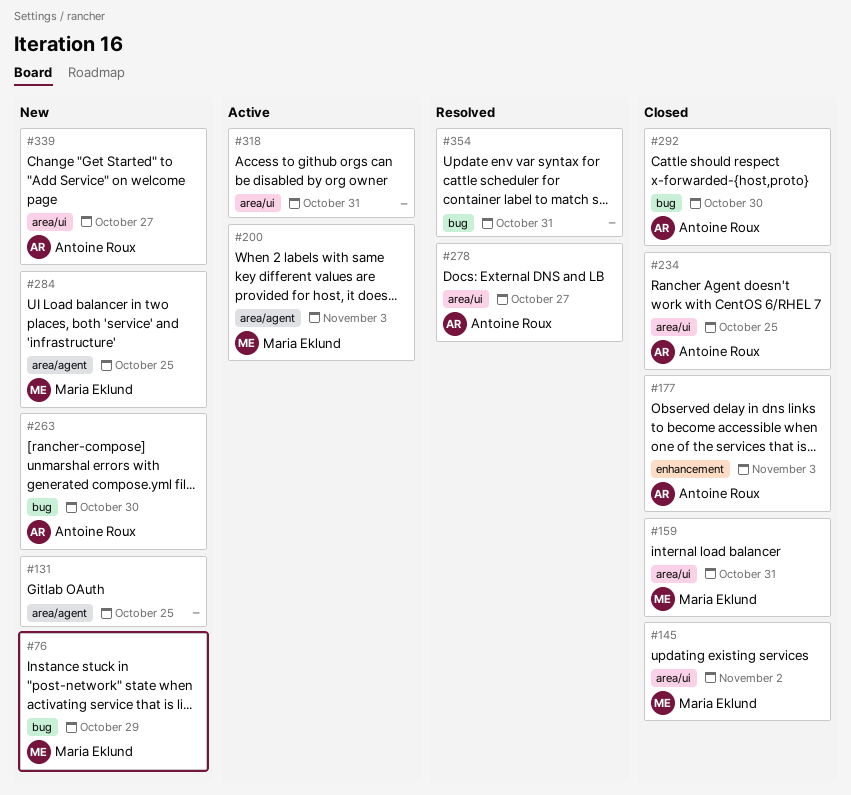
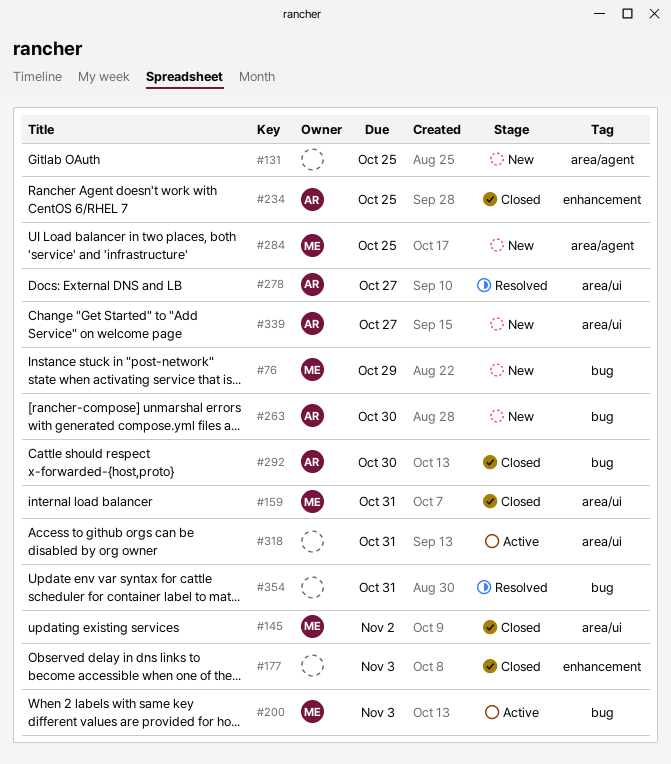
#177, owner: Antoine Roux -> none
#200, label: area/agent -> bug
#234, label: area/ui -> enhancement

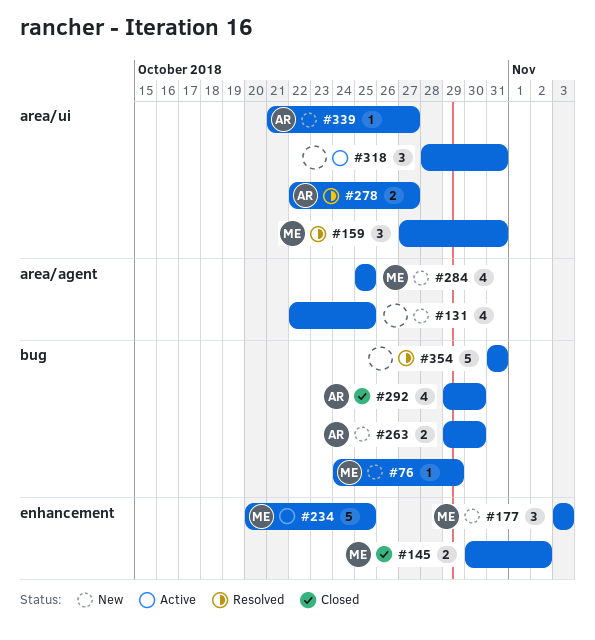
#145, label: area/ui -> enhancement
#159, status: Closed -> Resolved
#177, status: Closed -> New
#177, owner: none -> ME
#200: present -> none
#234, status: Closed -> Active
#234, owner: AR -> ME

